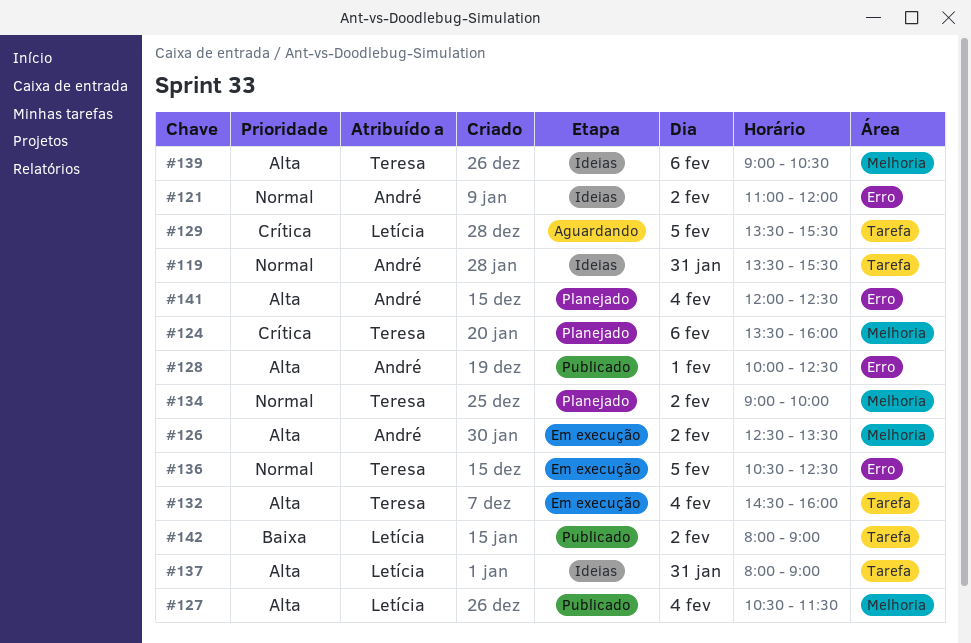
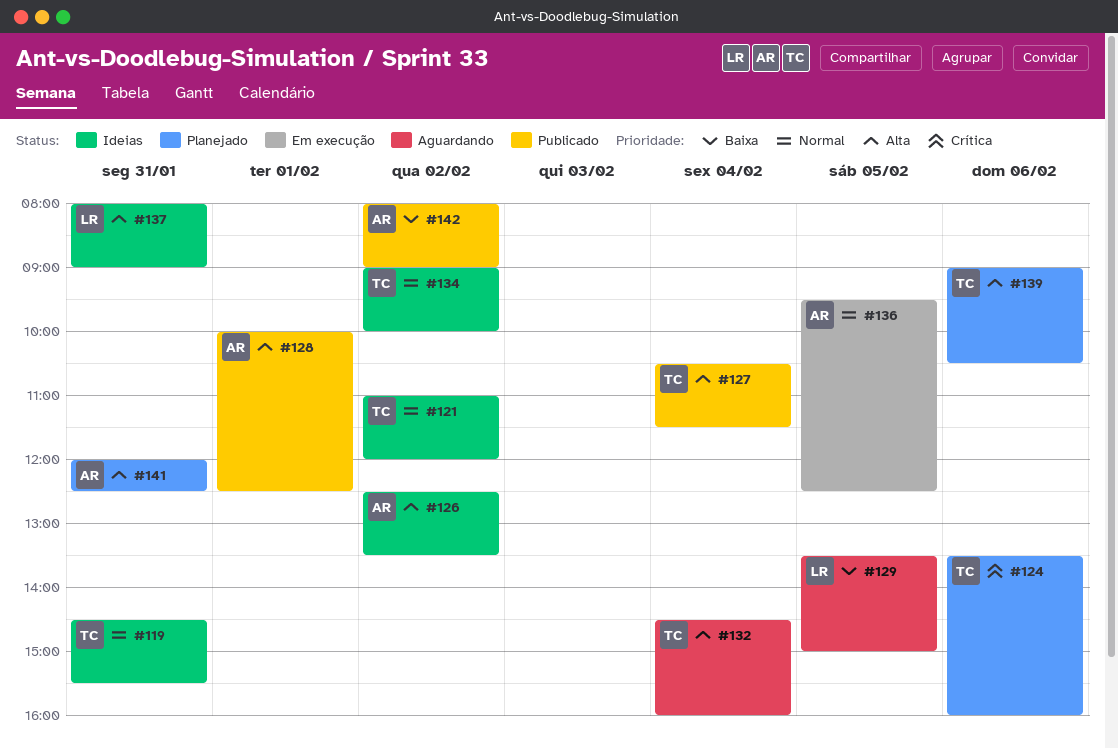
#119, owner: André -> Teresa
#119, begins: 13:30 -> 14:30
#121, owner: André -> Teresa
#126, status: Em execução -> Ideias
#127, owner: Letícia -> Teresa
#129, priority: Crítica -> Baixa
#129, ends: 15:30 -> 15:00
#132, status: Em execução -> Aguardando
#134, status: Planejado -> Ideias
#136, owner: Teresa -> André
#136, begins: 10:30 -> 09:30
#139, status: Ideias -> Planejado
#141, day: Feb 4 -> Jan 31
#142, owner: Letícia -> André

